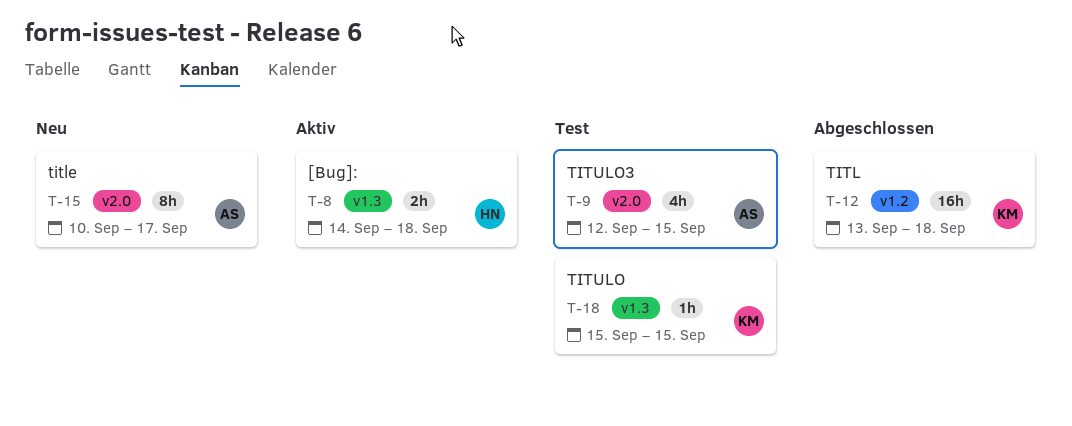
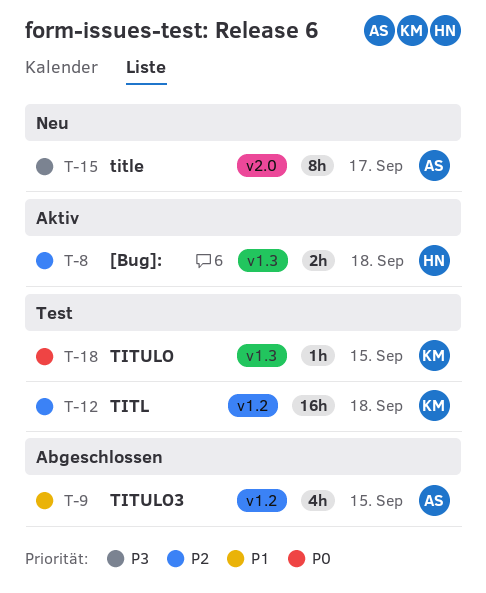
T-9, status: Test -> Abgeschlossen
T-9, label: v2.0 -> v1.2
T-12, status: Abgeschlossen -> Test

